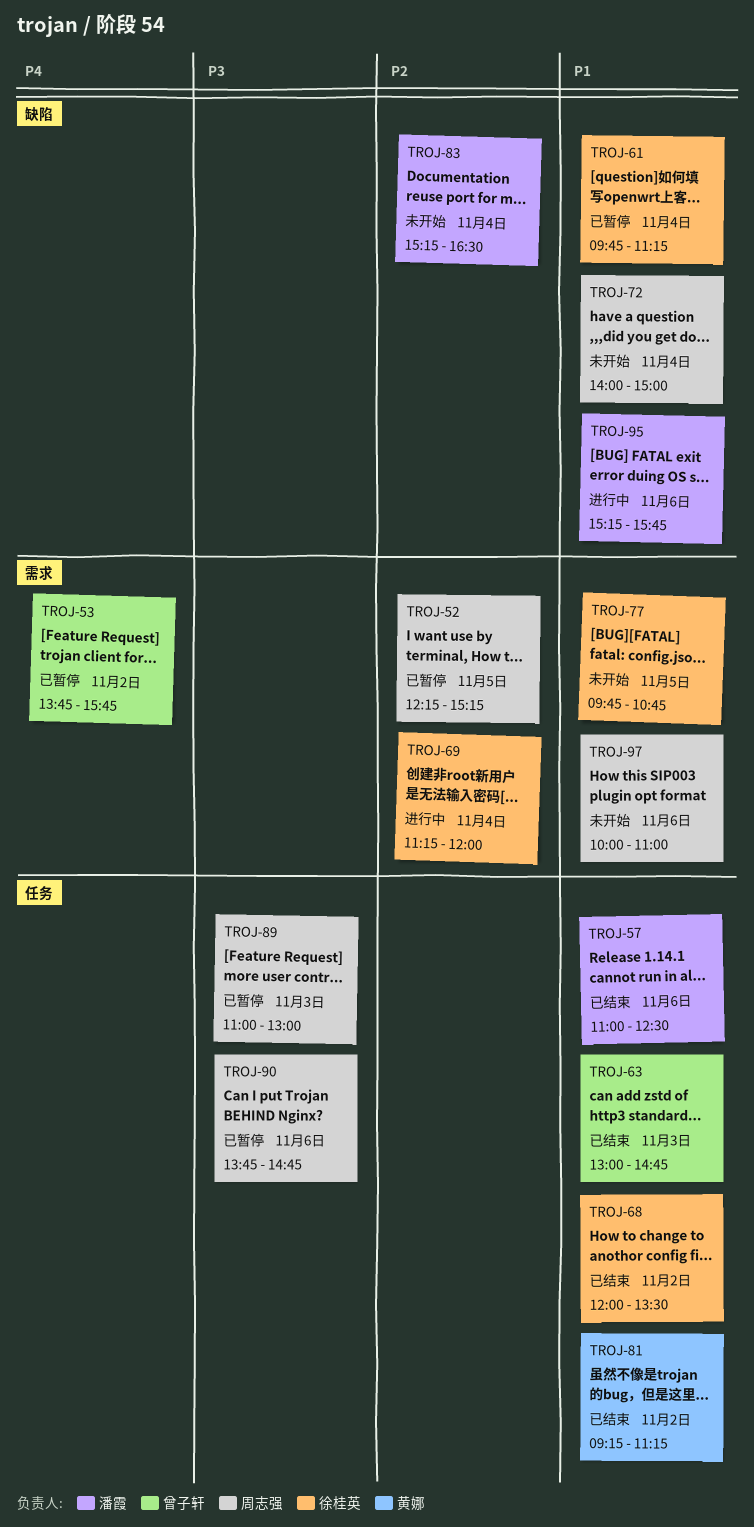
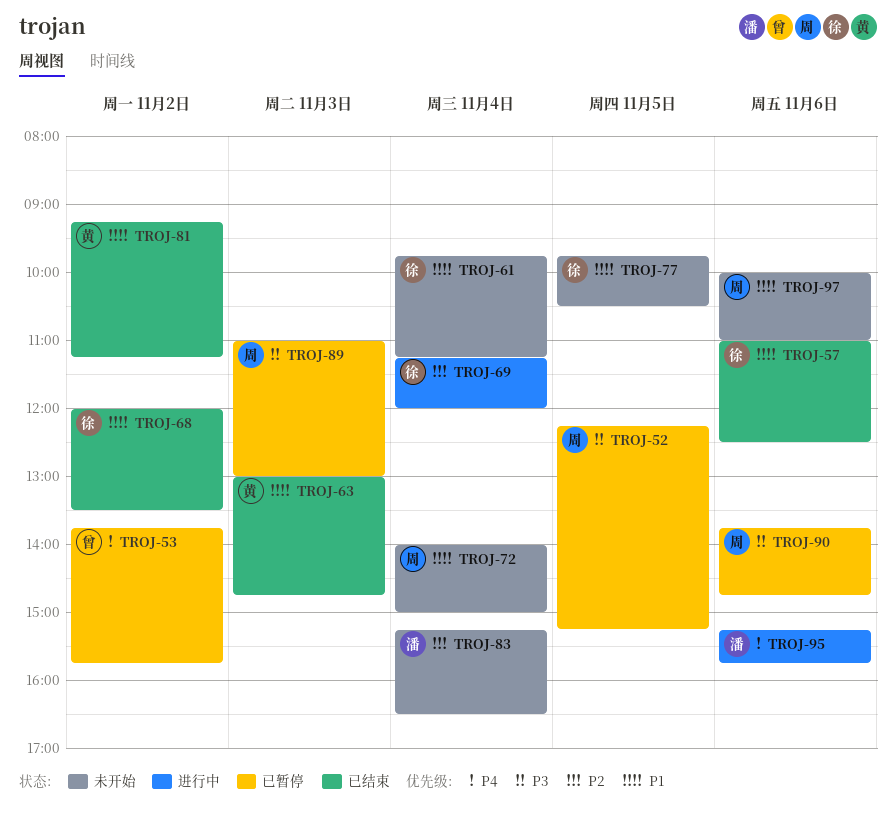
TROJ-52, priority: P2 -> P3
TROJ-57, owner: 潘霞 -> 徐桂英
TROJ-61, status: 已暂停 -> 未开始
TROJ-63, owner: 曾子轩 -> 黄娜
TROJ-77, ends: 10:45 -> 10:30
TROJ-95, priority: P1 -> P4

